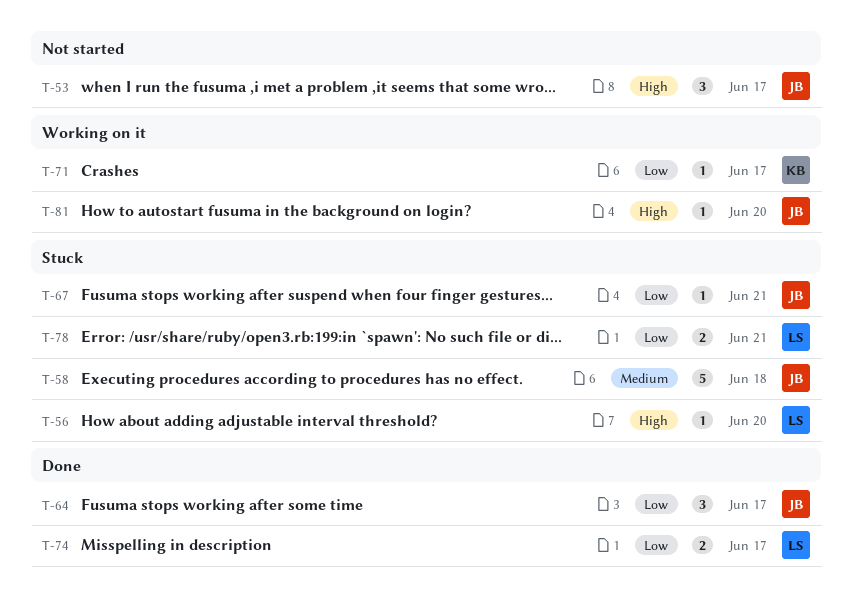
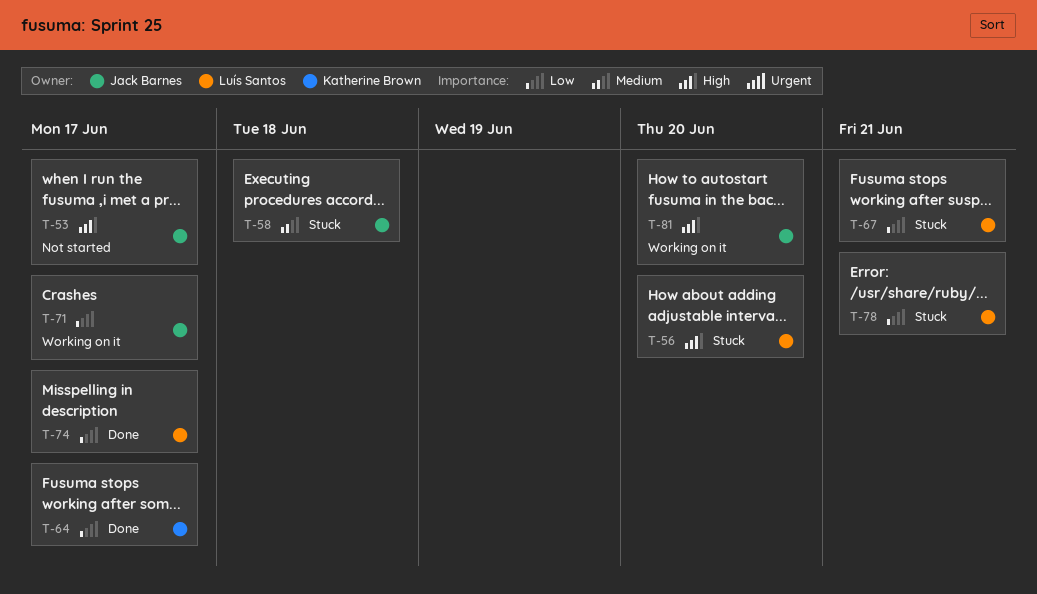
T-64, owner: Jack Barnes -> Katherine Brown
T-67, owner: Jack Barnes -> Luís Santos
T-71, owner: Katherine Brown -> Jack Barnes

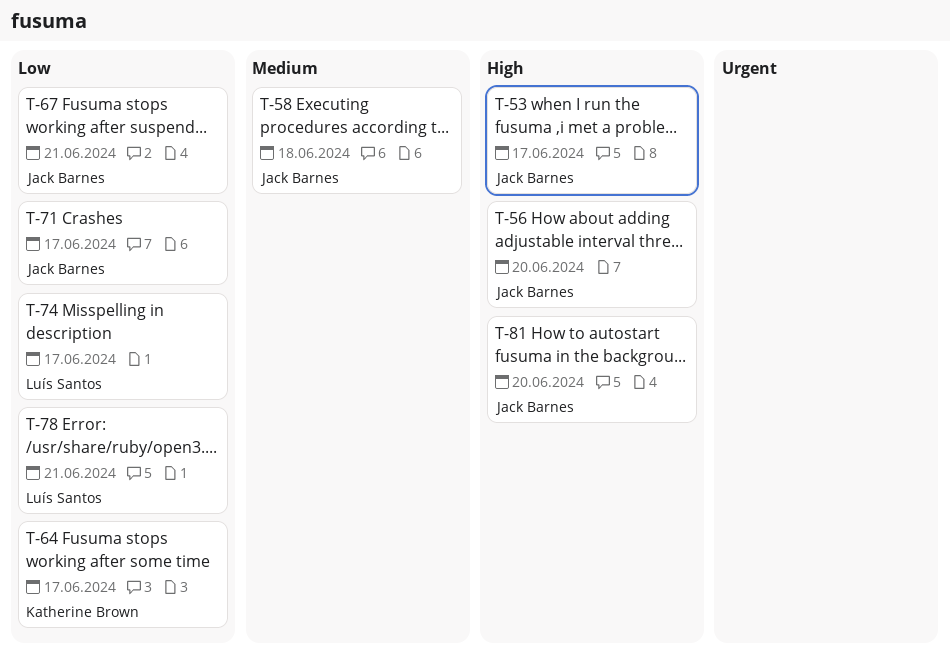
T-56, owner: Luís Santos -> Jack Barnes
T-67, owner: Luís Santos -> Jack Barnes

